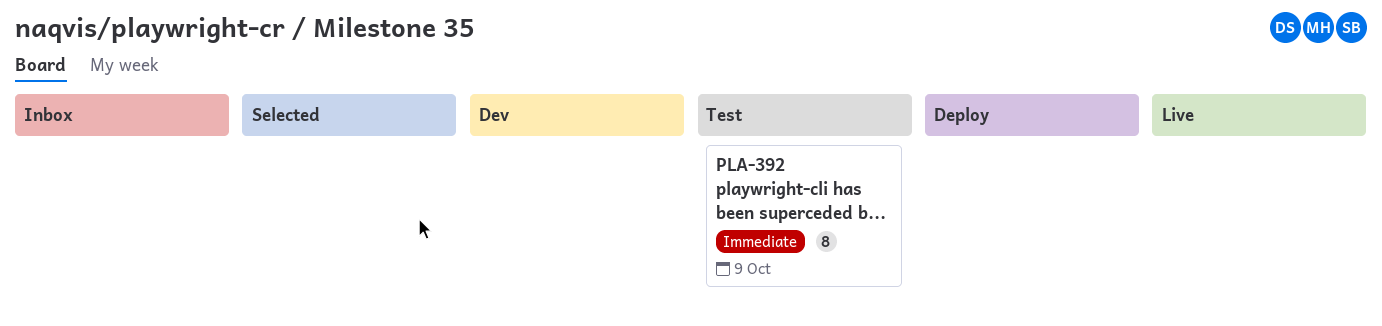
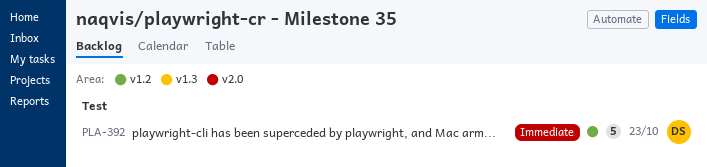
PLA-392, estimate: 8 -> 5
PLA-392, due: Oct 9 -> Oct 23

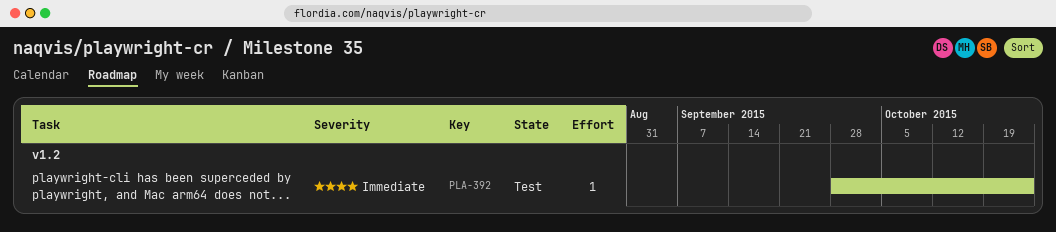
PLA-392, estimate: 5 -> 1

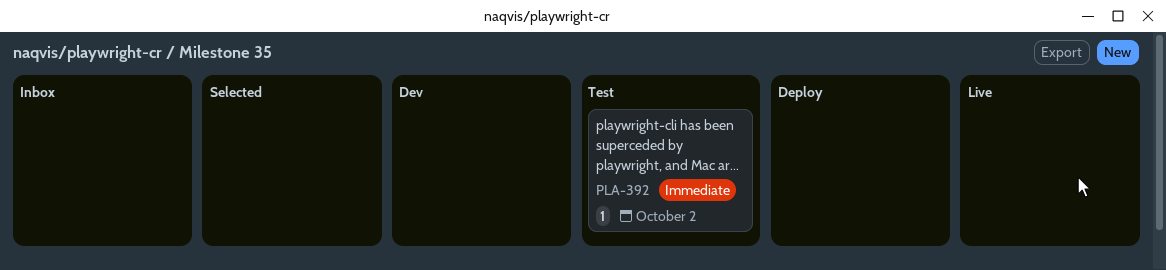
PLA-392, due: Oct 23 -> Oct 2

